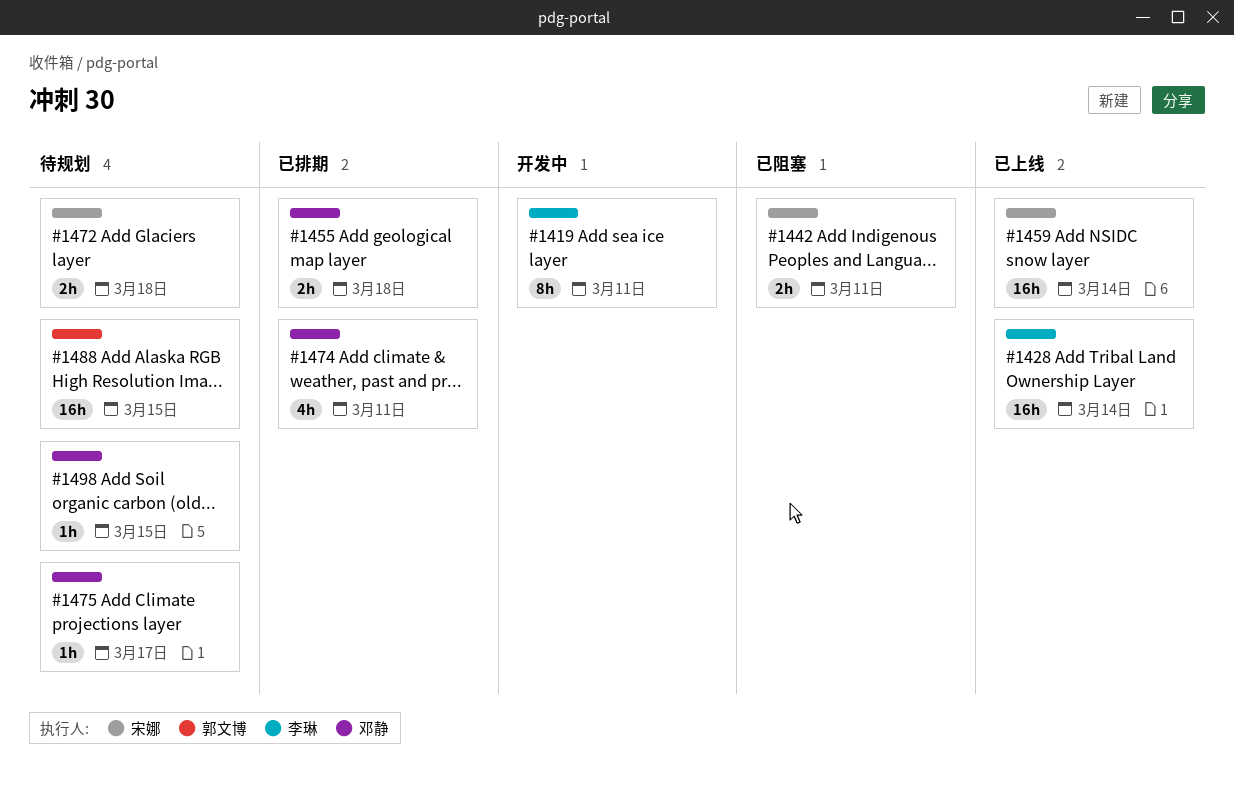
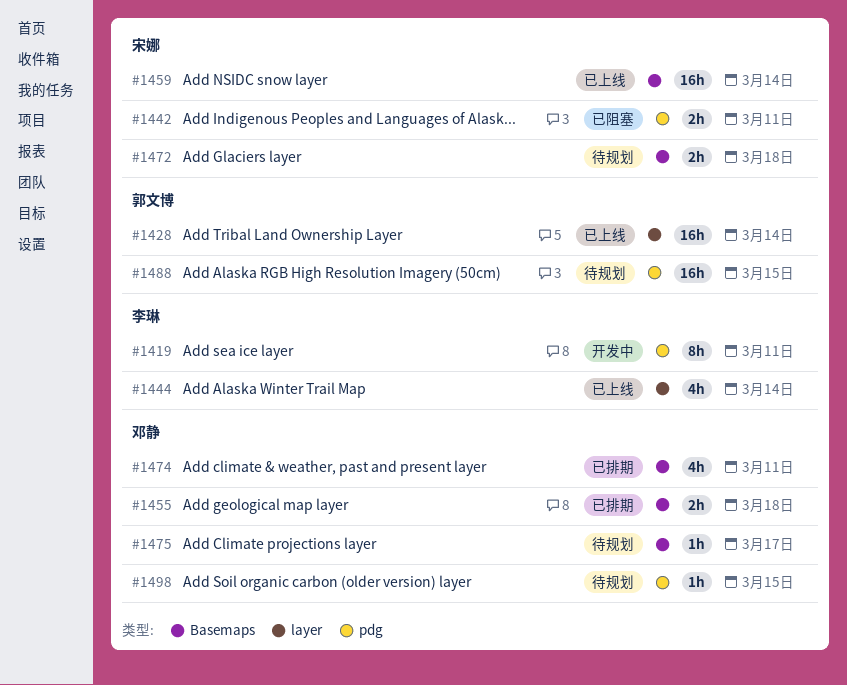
#1428, owner: 李琳 -> 郭文博
#1444: none -> present

